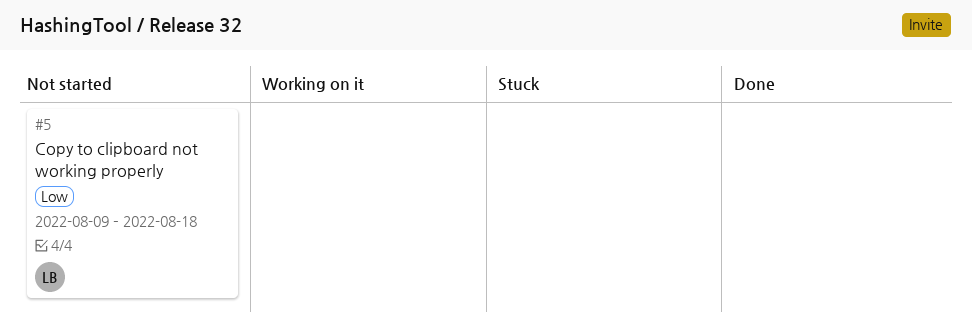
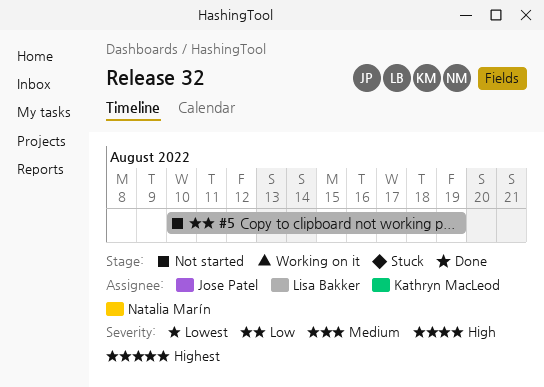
#5, start: Aug 9 -> Aug 10
#5, due: Aug 18 -> Aug 19

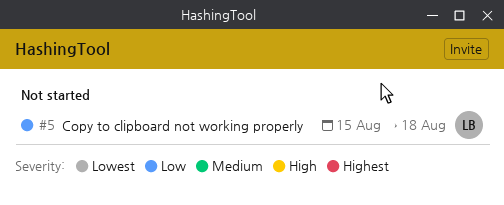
#5, start: Aug 10 -> Aug 15
#5, due: Aug 19 -> Aug 18

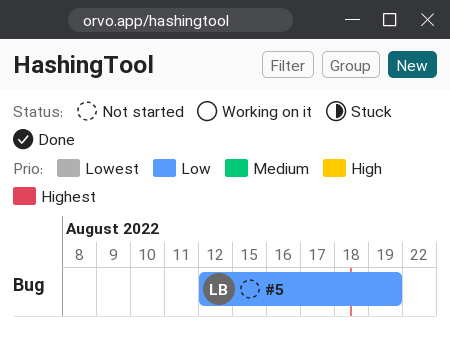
#5, start: Aug 15 -> Aug 12
#5, due: Aug 18 -> Aug 19

